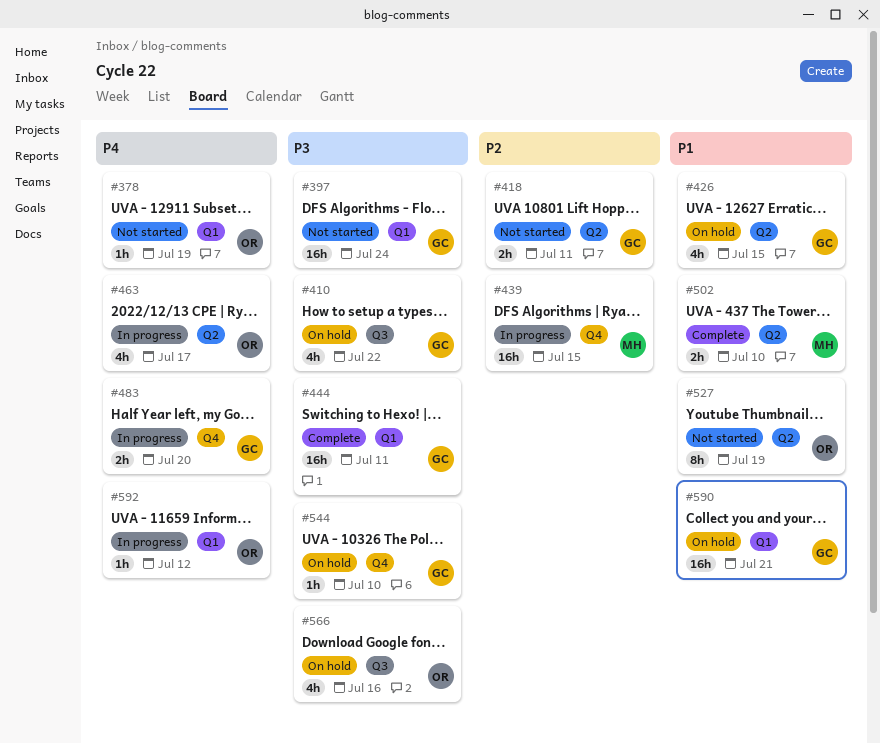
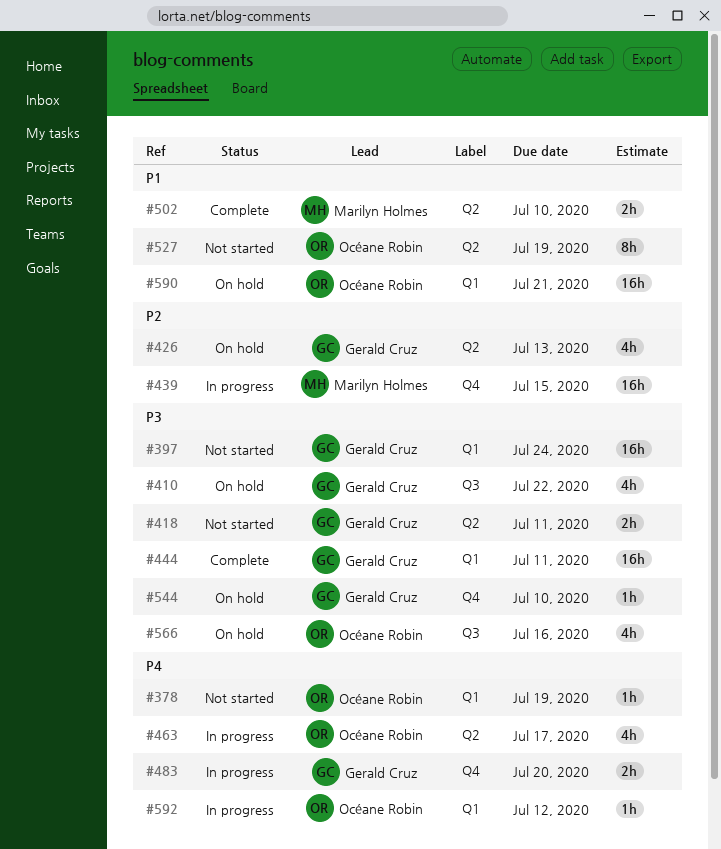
#418, priority: P2 -> P3
#426, priority: P1 -> P2
#426, due: Jul 15 -> Jul 13
#590, owner: Gerald Cruz -> Océane Robin

